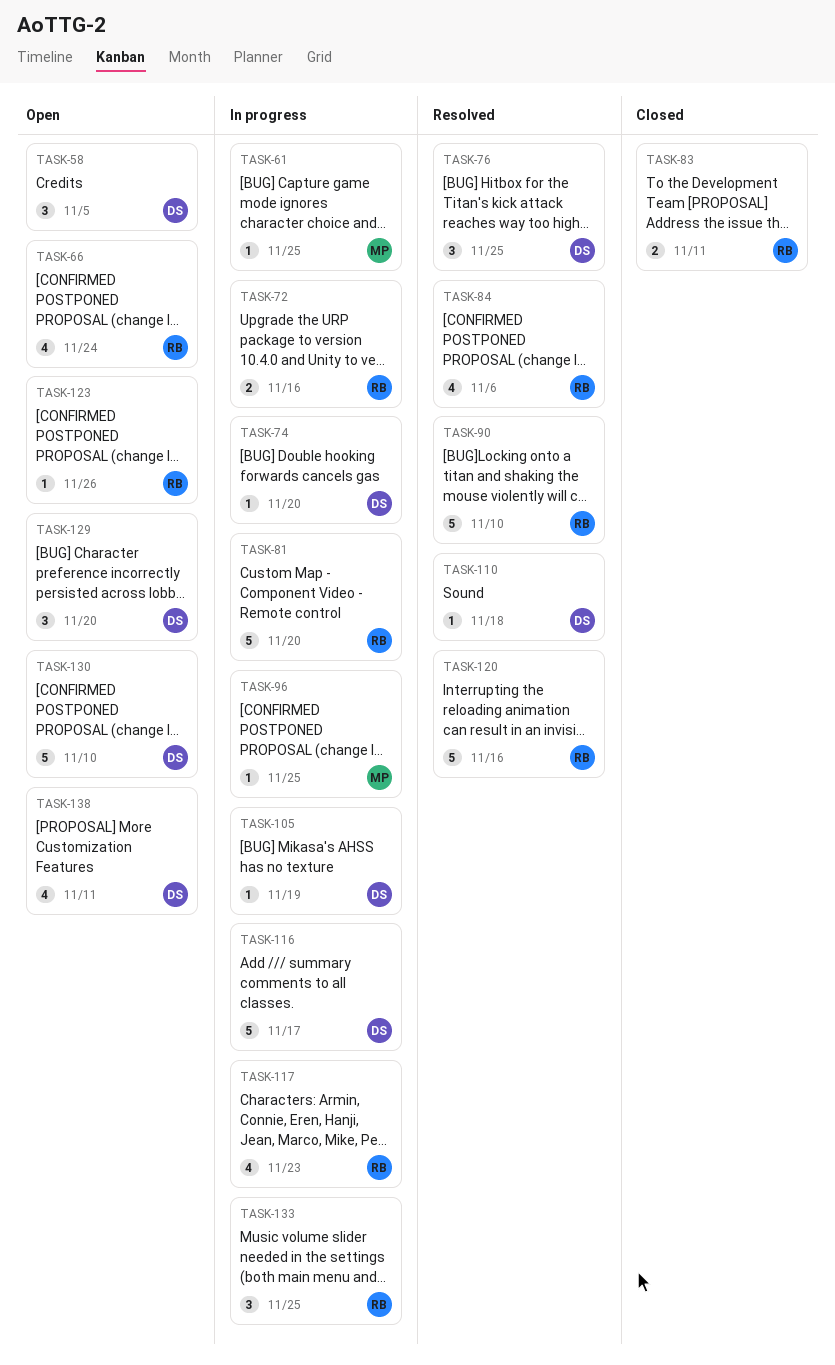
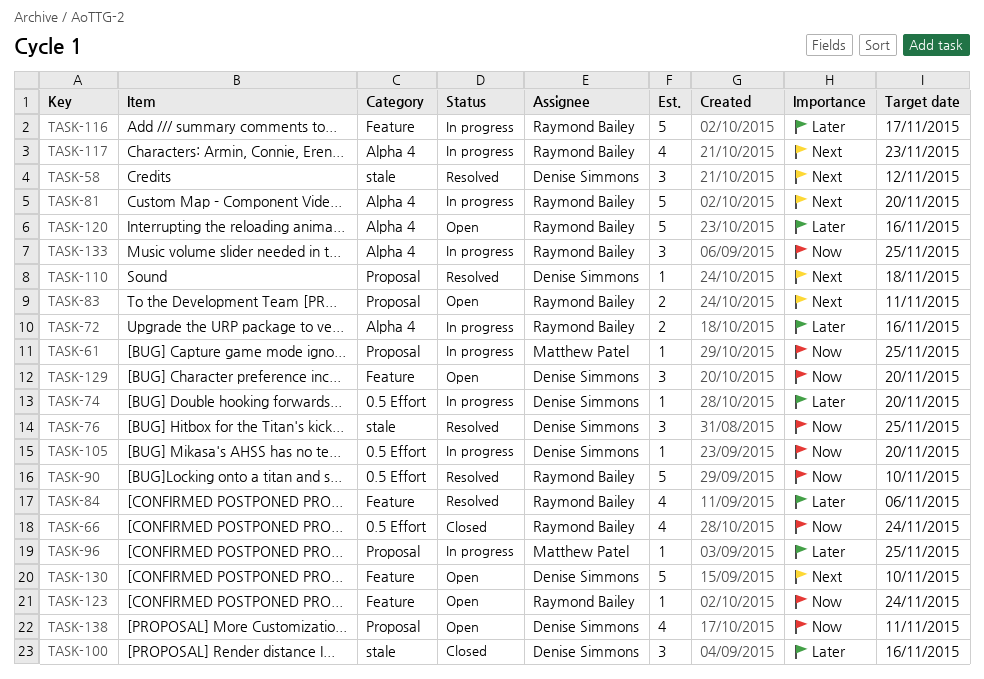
TASK-58, status: Open -> Resolved
TASK-58, due: Nov 5 -> Nov 12
TASK-66, status: Open -> Closed
TASK-83, status: Closed -> Open
TASK-100: none -> present
TASK-105, due: Nov 19 -> Nov 20
TASK-116, owner: Denise Simmons -> Raymond Bailey
TASK-120, status: Resolved -> Open
TASK-123, due: Nov 26 -> Nov 24

